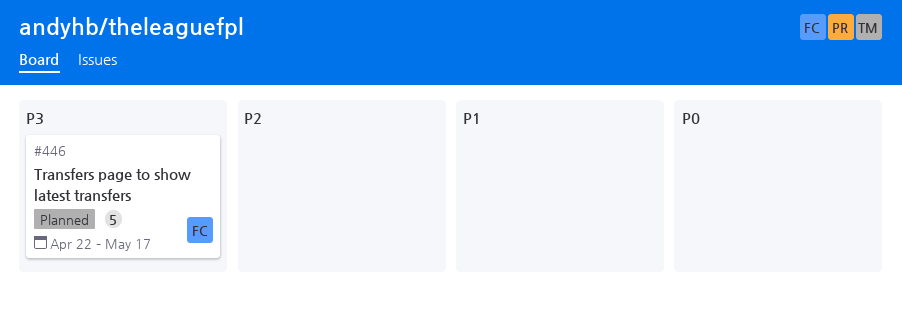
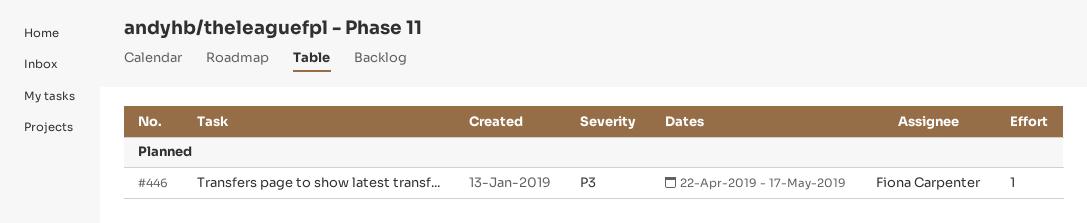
#446, estimate: 5 -> 1

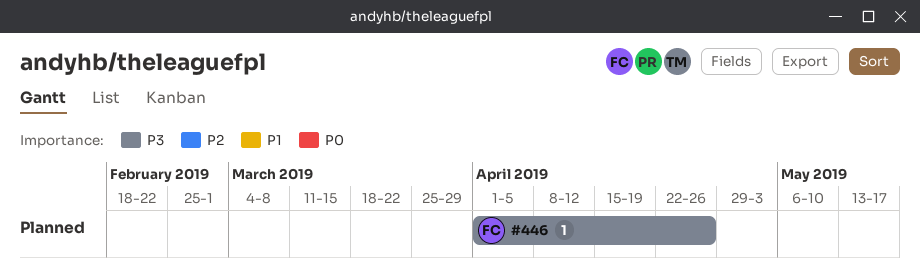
#446, start: Apr 22 -> Apr 1
#446, due: May 17 -> Apr 26

